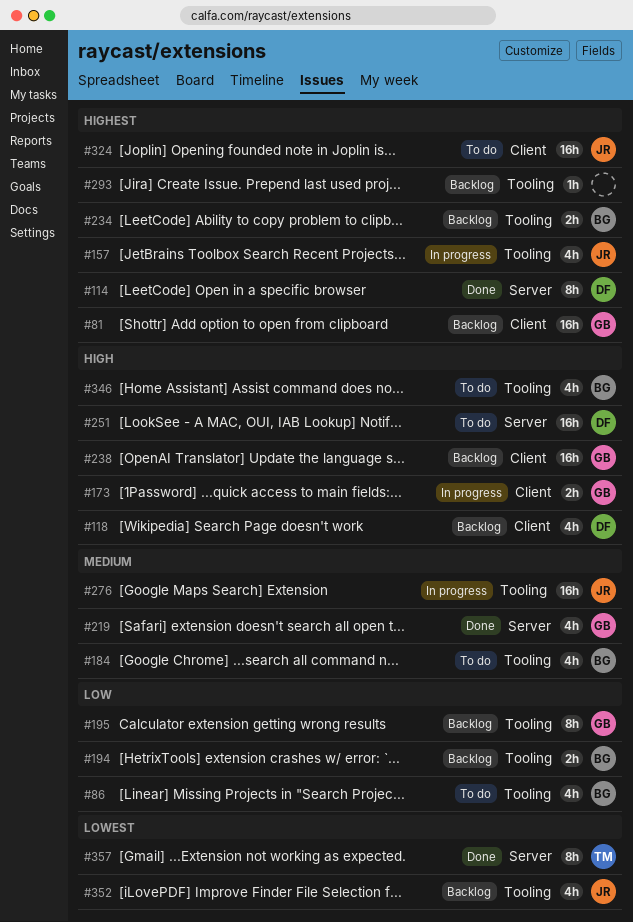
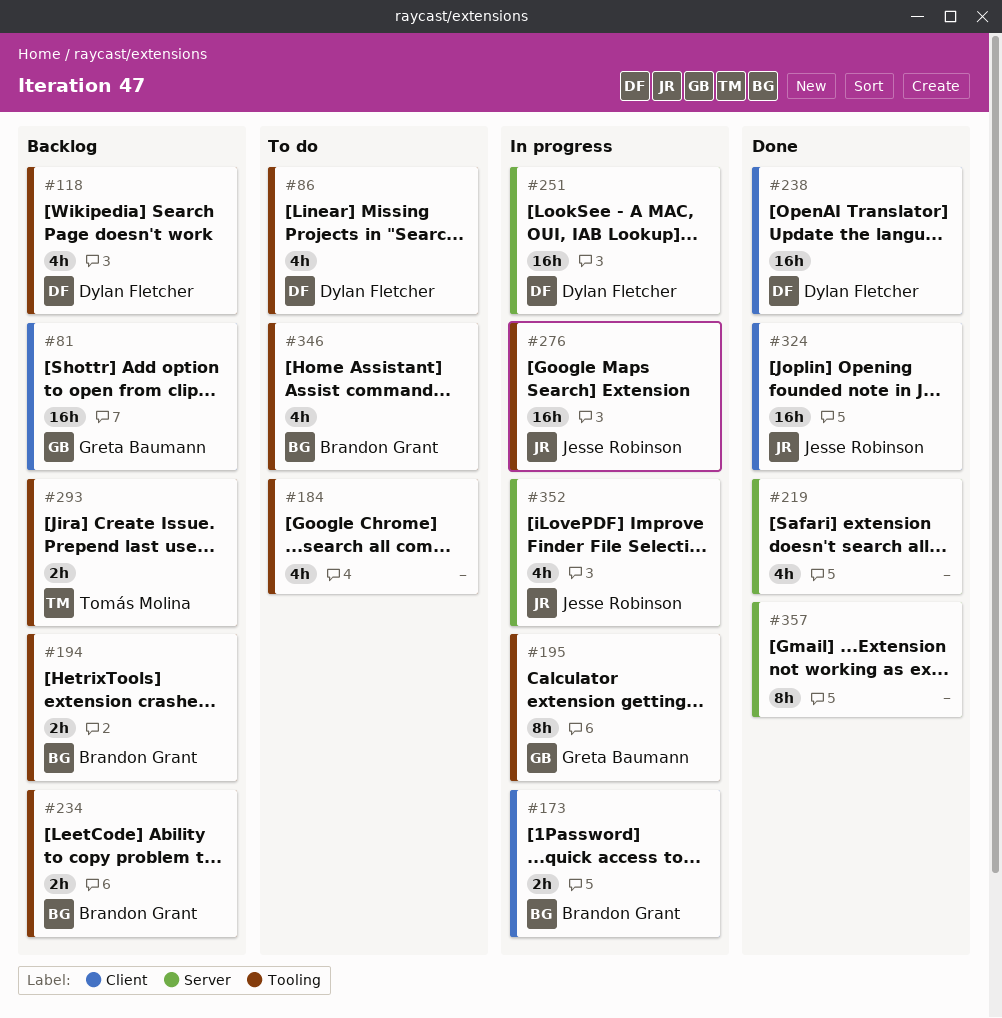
#86, owner: Brandon Grant -> Dylan Fletcher
#114: present -> none
#118, label: Client -> Tooling
#157: present -> none
#173, owner: Greta Baumann -> Brandon Grant
#184, owner: Brandon Grant -> none
#195, status: Backlog -> In progress
#219, owner: Greta Baumann -> none
#238, status: Backlog -> Done
#238, owner: Greta Baumann -> Dylan Fletcher
#251, status: To do -> In progress
#293, owner: none -> Tomás Molina
#293, estimate: 1h -> 2h
#324, status: To do -> Done
#352, status: Backlog -> In progress
#352, label: Tooling -> Server
#357, owner: Tomás Molina -> none

